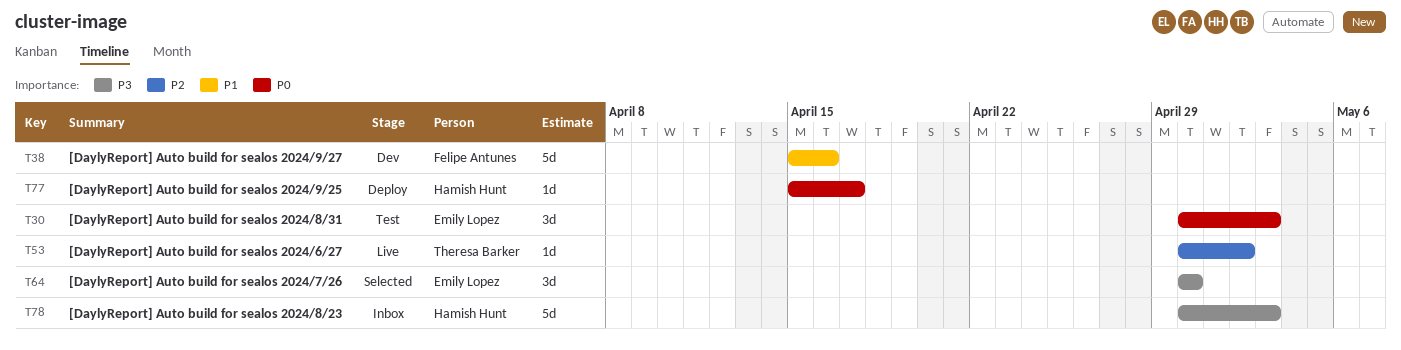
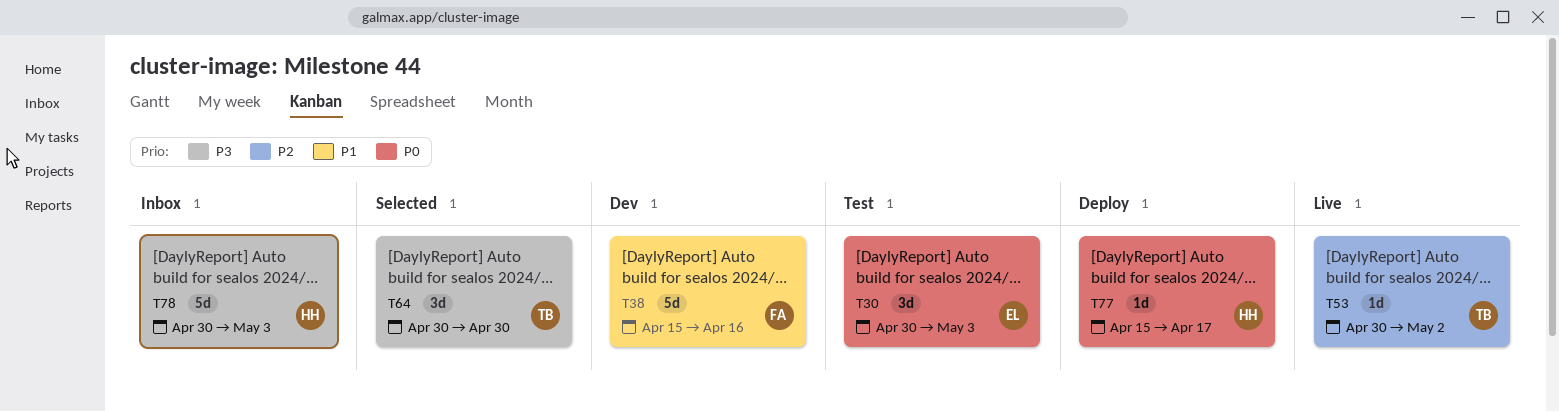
T64, owner: Emily Lopez -> Theresa Barker

